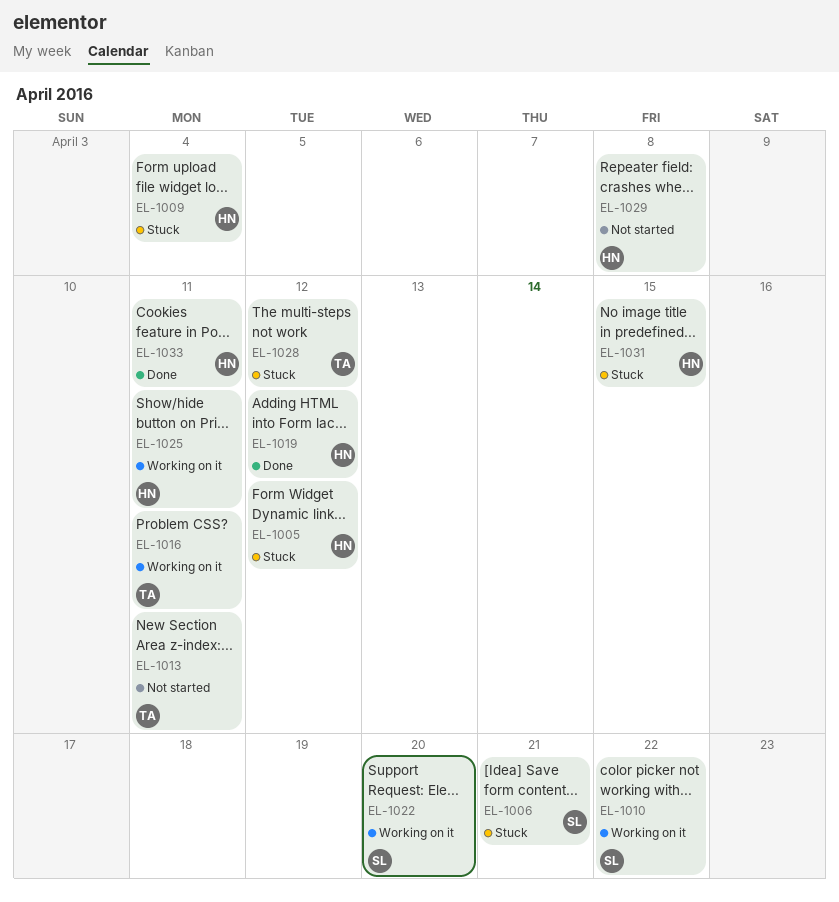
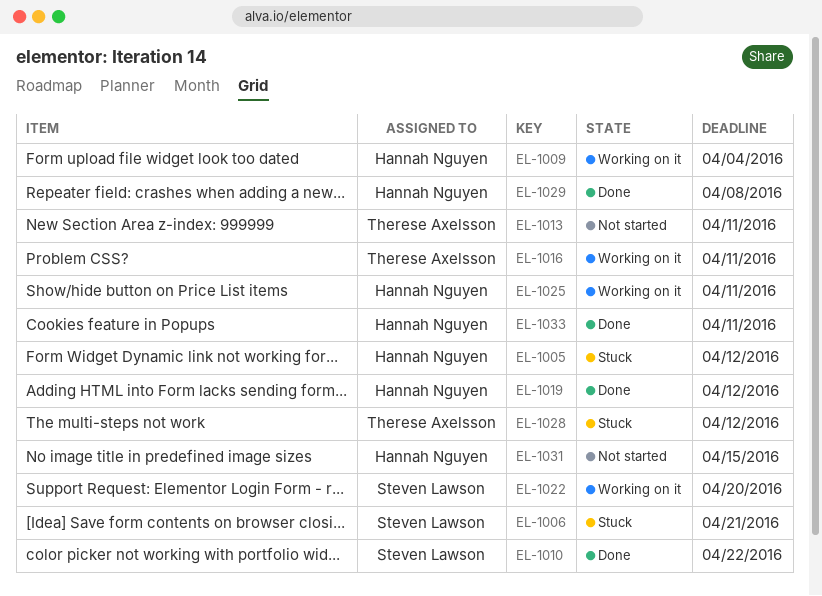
EL-1009, status: Stuck -> Working on it
EL-1010, status: Working on it -> Done
EL-1029, status: Not started -> Done
EL-1031, status: Stuck -> Not started

